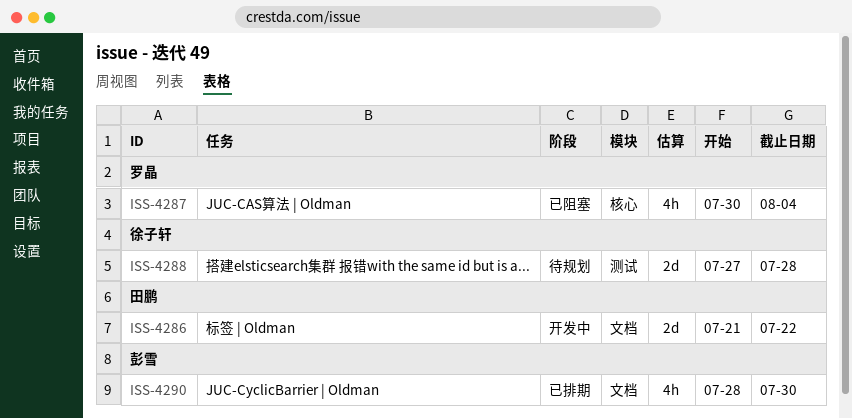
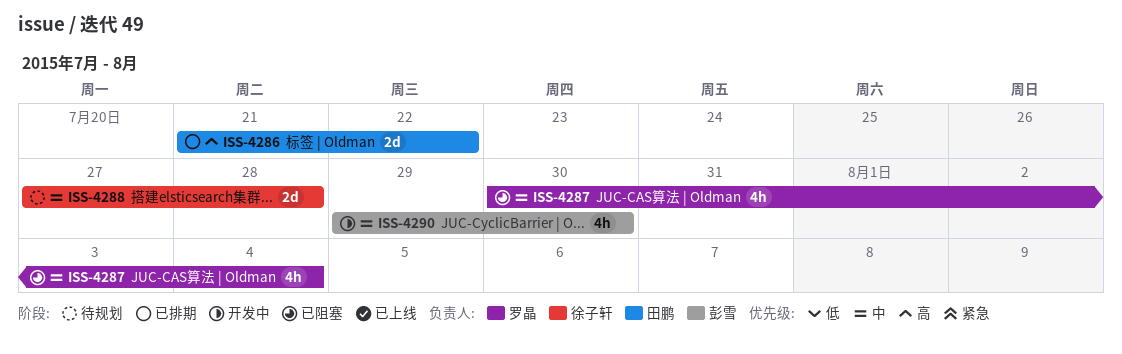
ISS-4286, status: 开发中 -> 已排期
ISS-4290, status: 已排期 -> 开发中
ISS-4290, start: Jul 28 -> Jul 29

